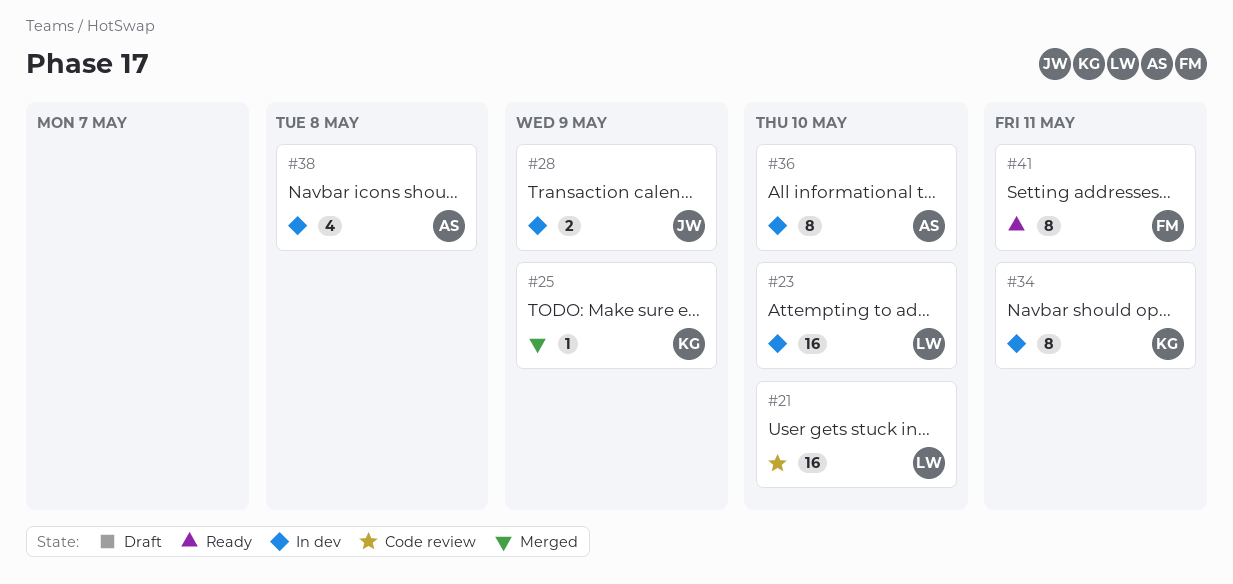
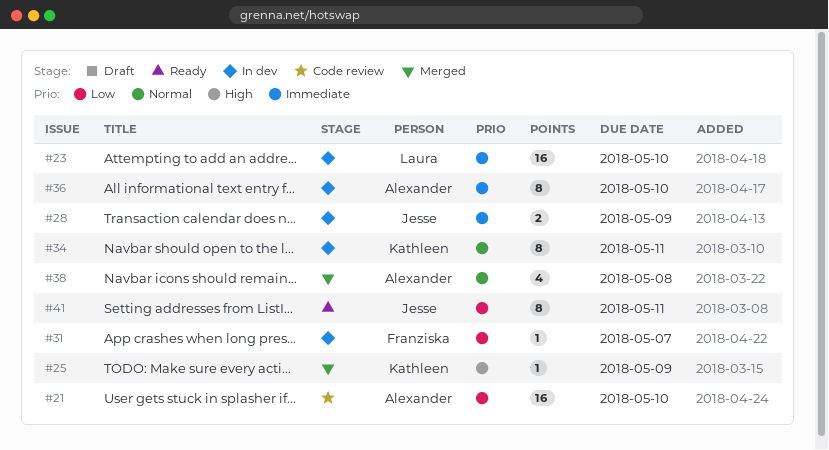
#21, owner: Laura -> Alexander
#31: none -> present
#38, status: In dev -> Merged
#41, owner: Franziska -> Jesse

